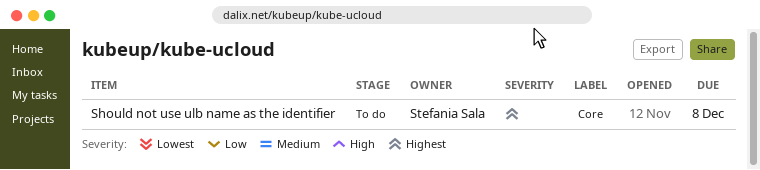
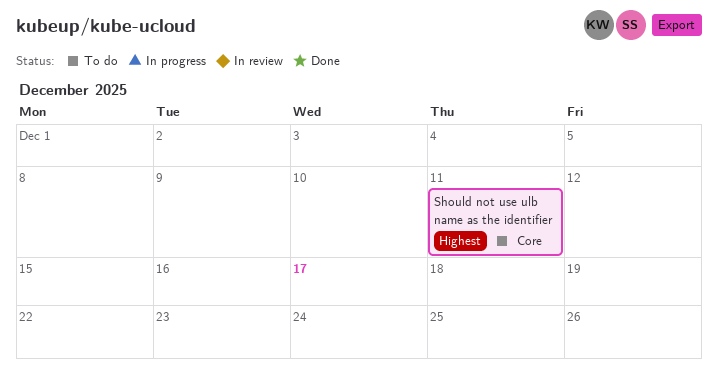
Should not use ulb name as the identifier, due: Dec 8 -> Dec 11

